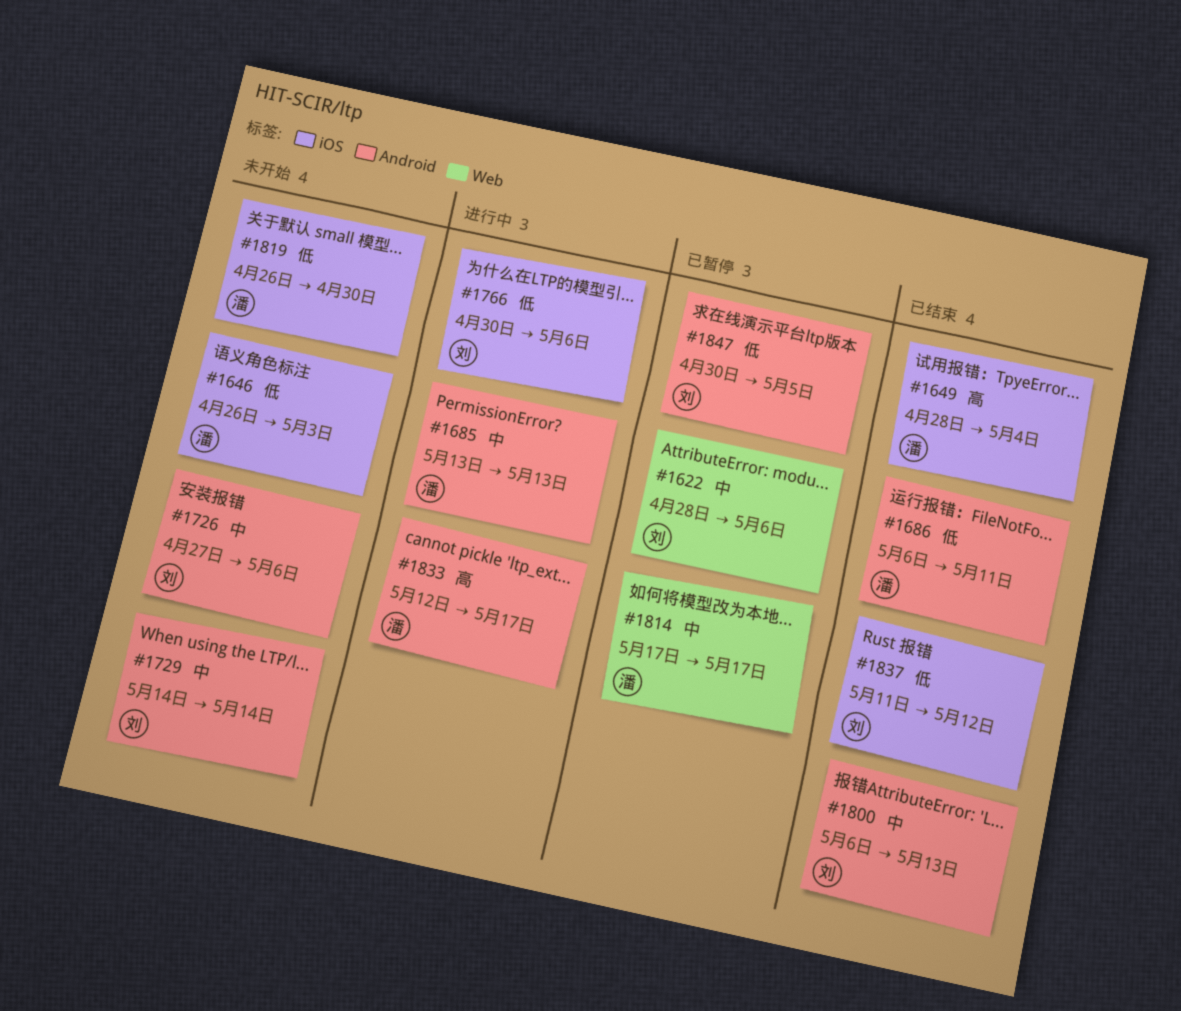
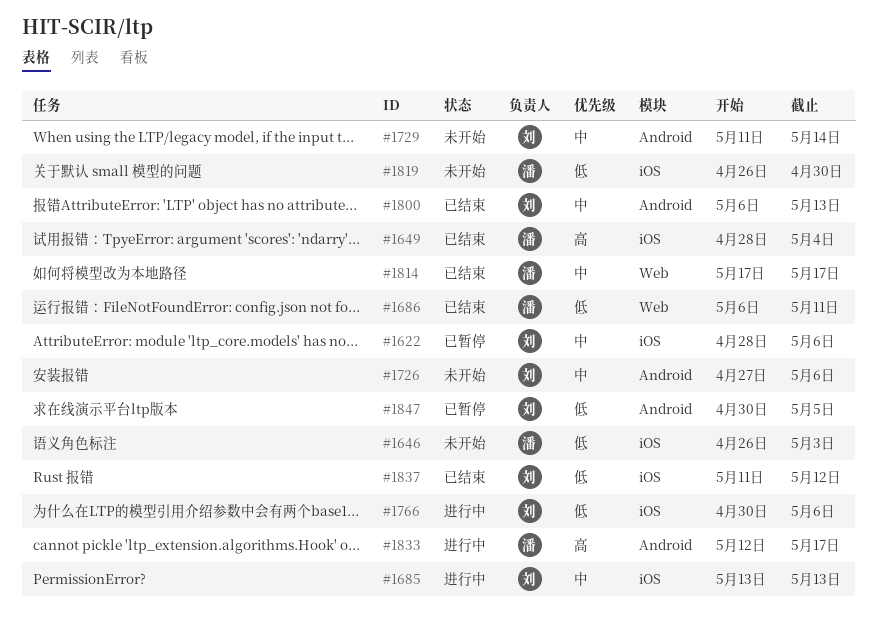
#1622, label: Web -> iOS
#1685, owner: 潘 -> 刘
#1685, label: Android -> iOS
#1686, label: Android -> Web
#1729, start: May 14 -> May 11
#1814, status: 已暂停 -> 已结束

